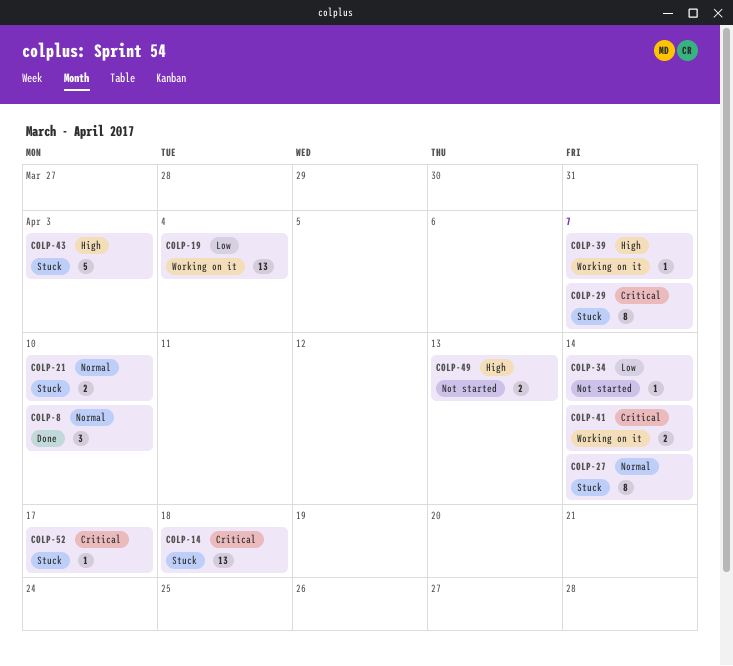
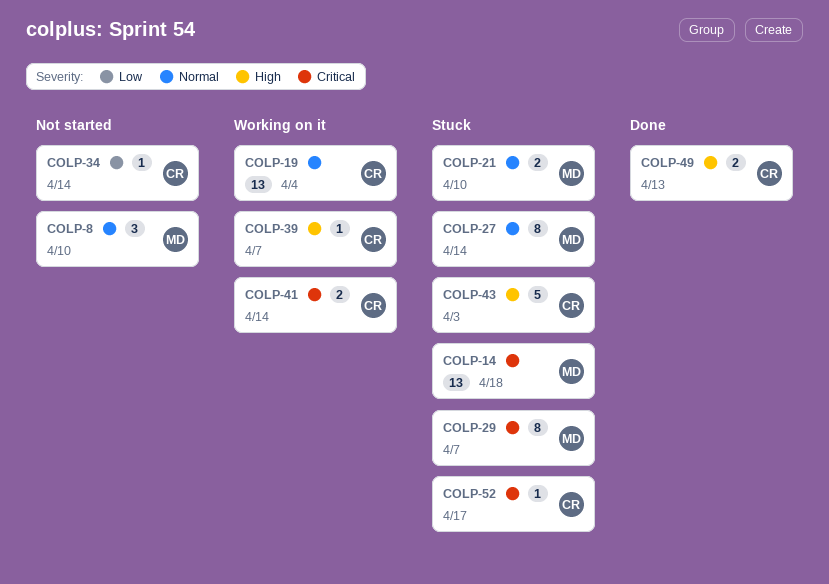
COLP-8, status: Done -> Not started
COLP-19, priority: Low -> Normal
COLP-49, status: Not started -> Done

